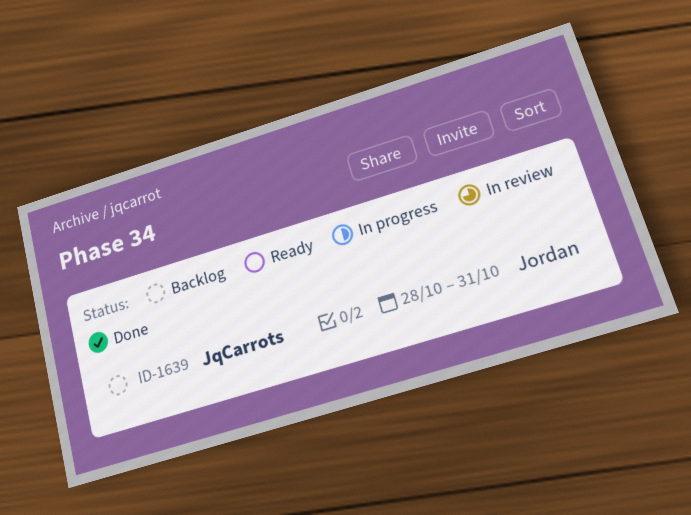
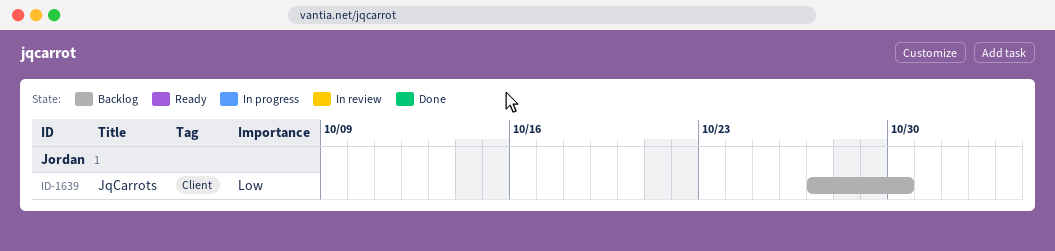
ID-1639, start: Oct 28 -> Oct 27
ID-1639, due: Oct 31 -> Oct 30

